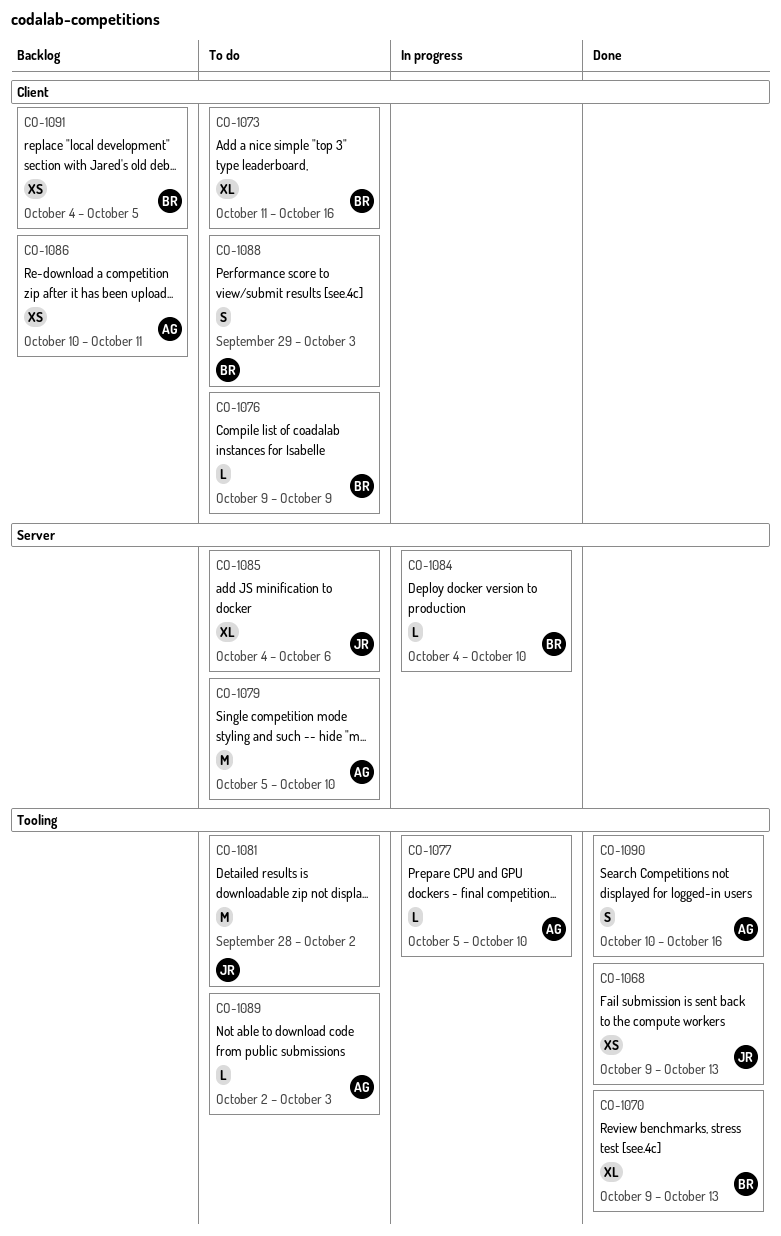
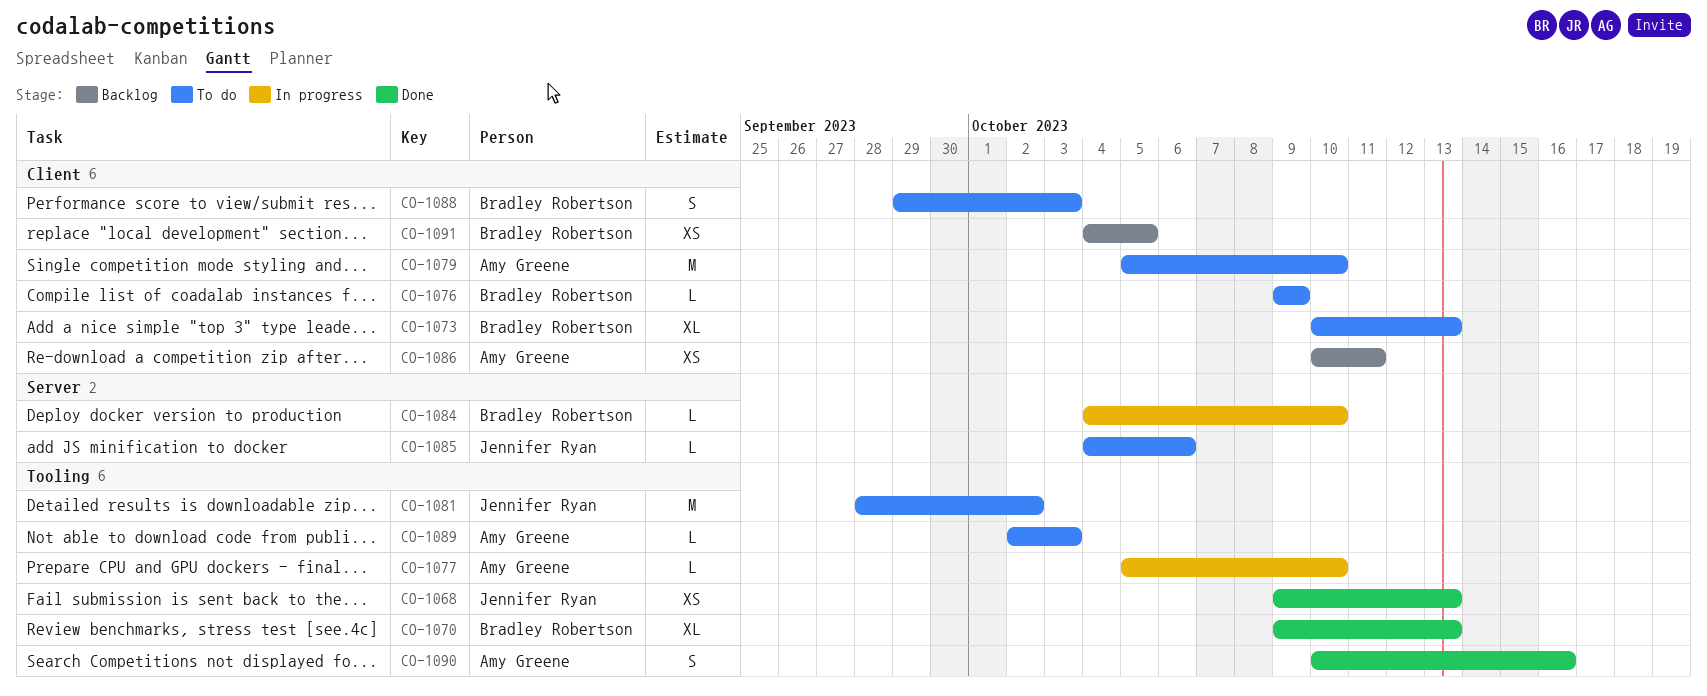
CO-1073, start: Oct 11 -> Oct 10
CO-1073, due: Oct 16 -> Oct 13
CO-1079, label: Server -> Client
CO-1085, estimate: XL -> L

